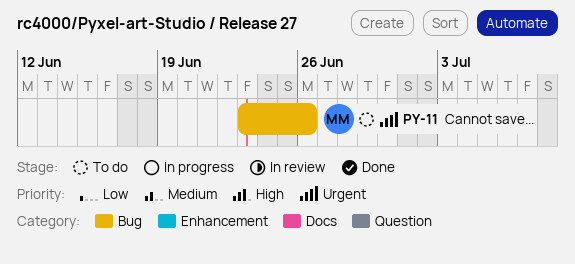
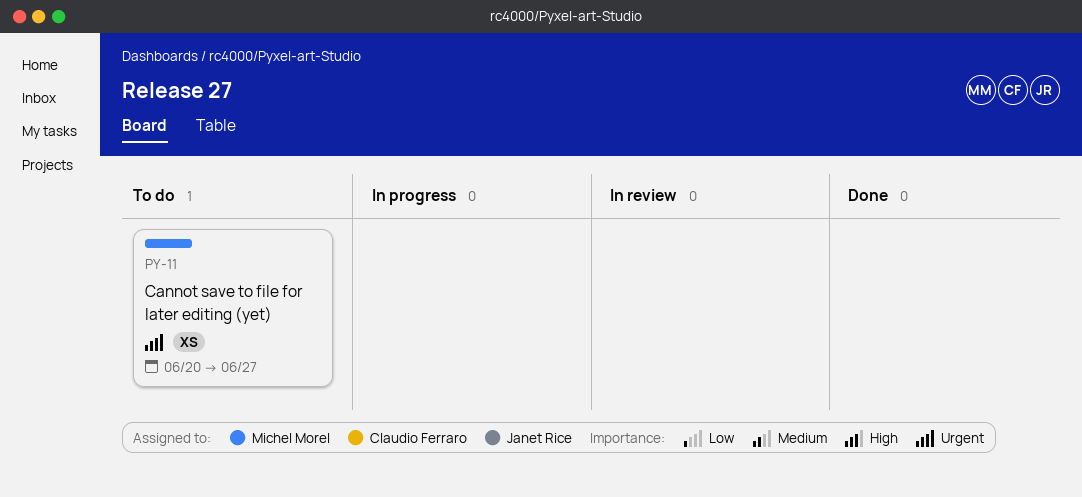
PY-11, start: Jun 23 -> Jun 20
PY-11, due: Jun 26 -> Jun 27

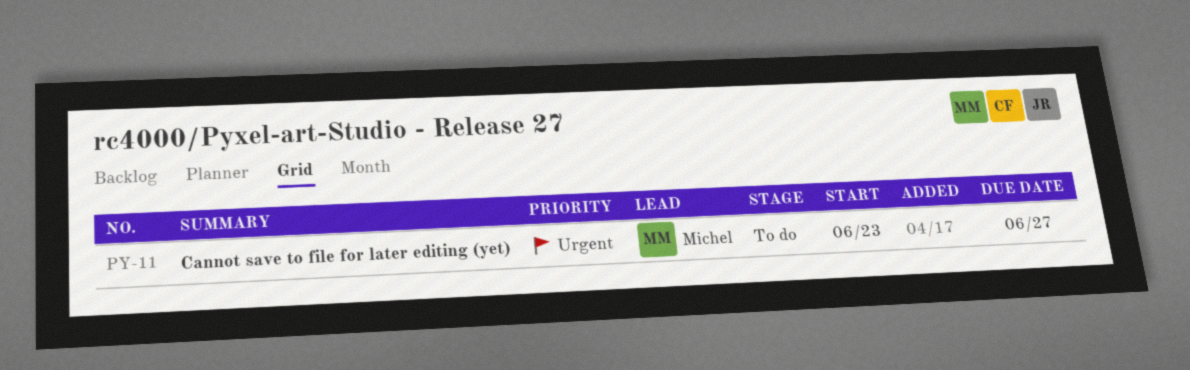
PY-11, start: Jun 20 -> Jun 23

